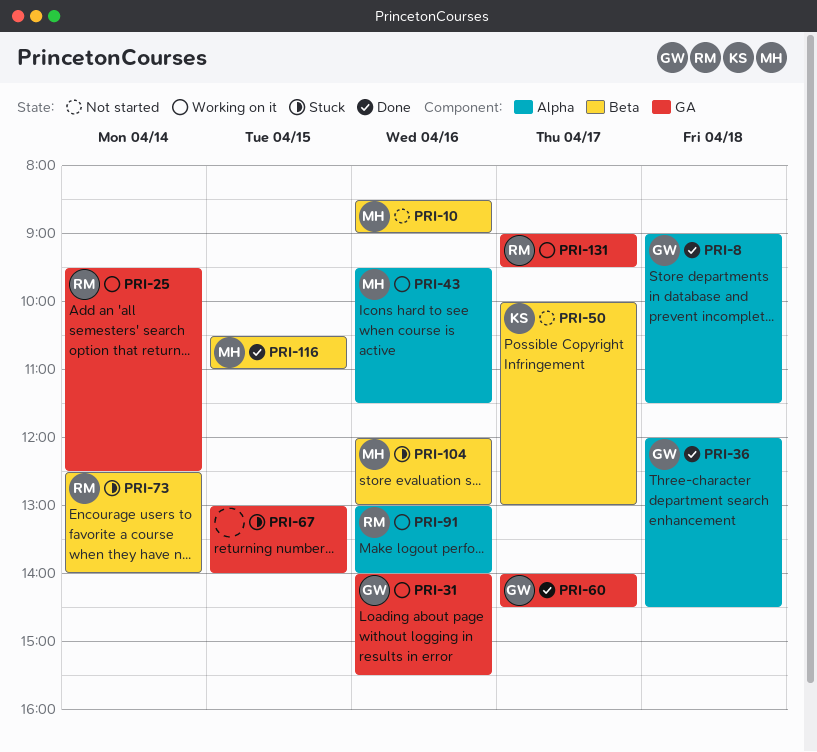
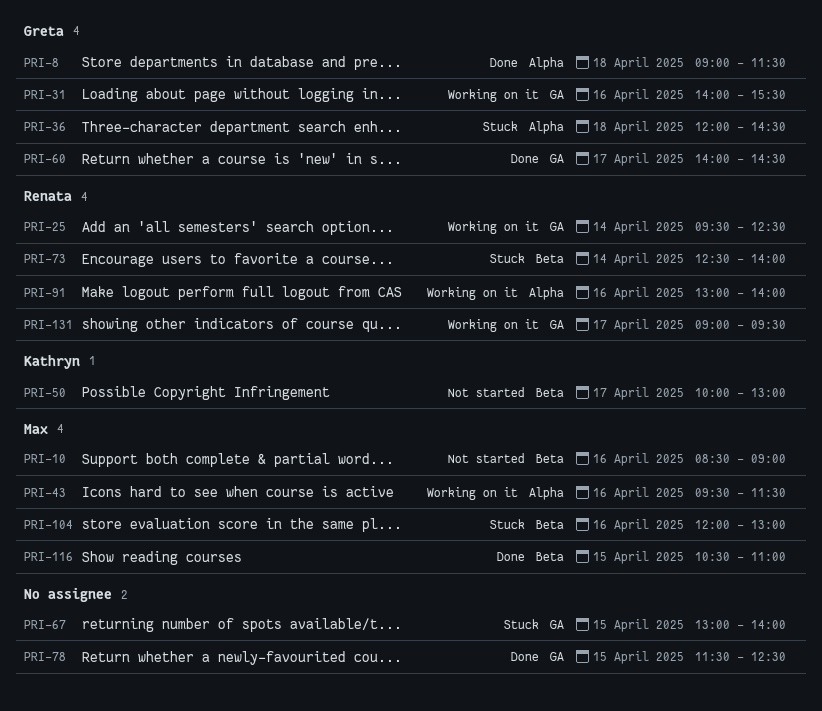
PRI-36, status: Done -> Stuck
PRI-78: none -> present

